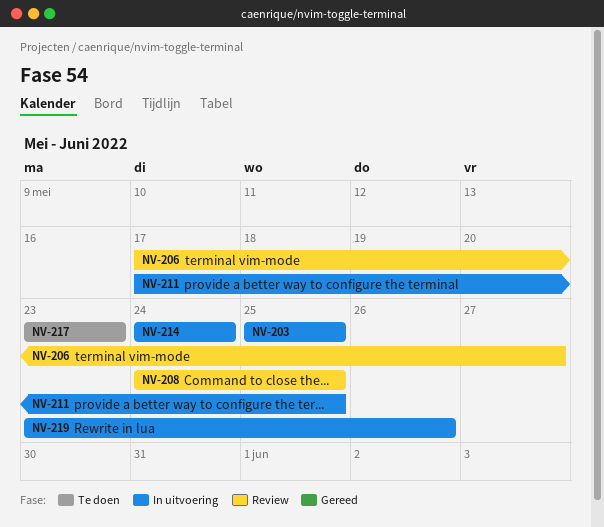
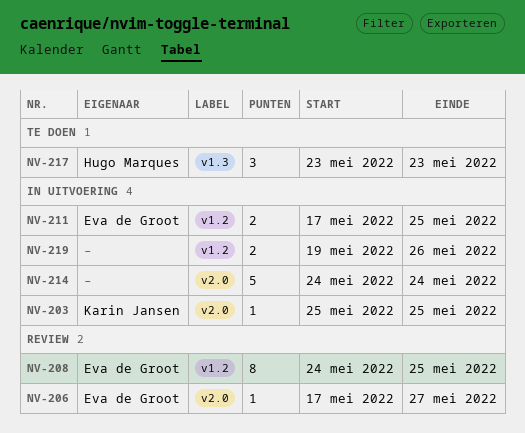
NV-219, start: May 23 -> May 19

